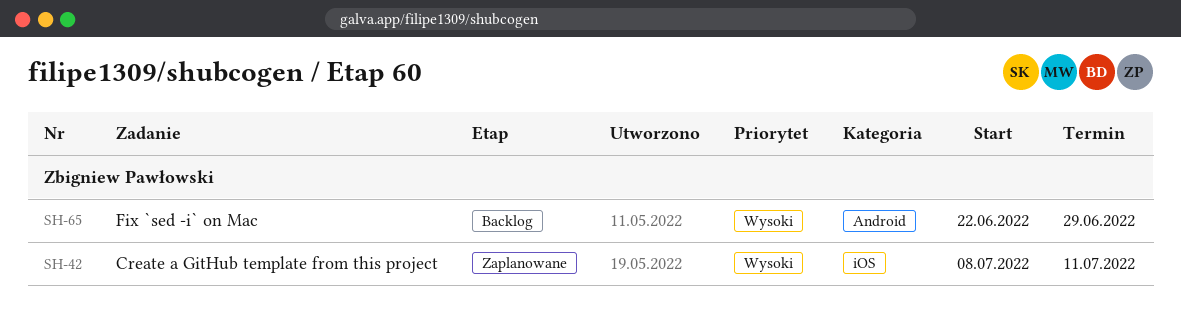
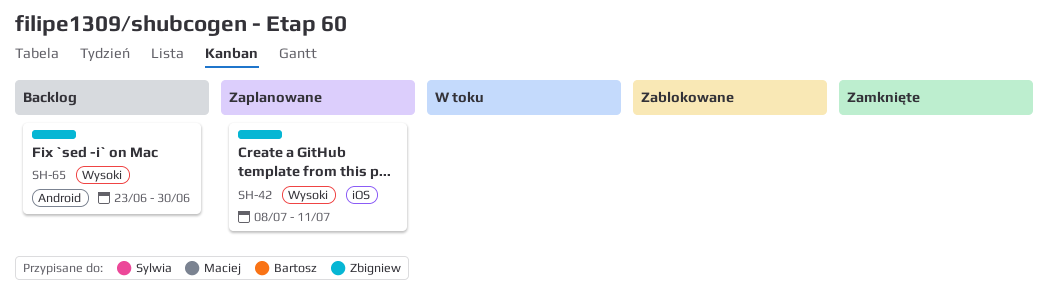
SH-65, start: Jun 22 -> Jun 23
SH-65, due: Jun 29 -> Jun 30

